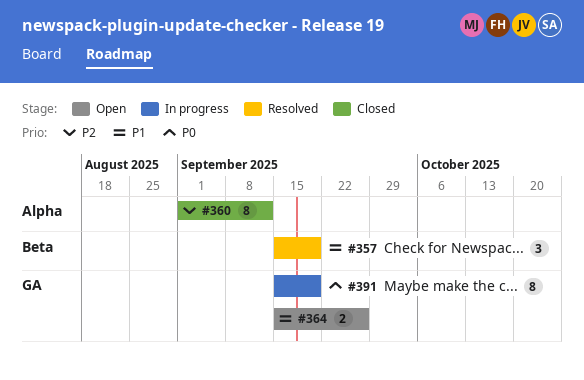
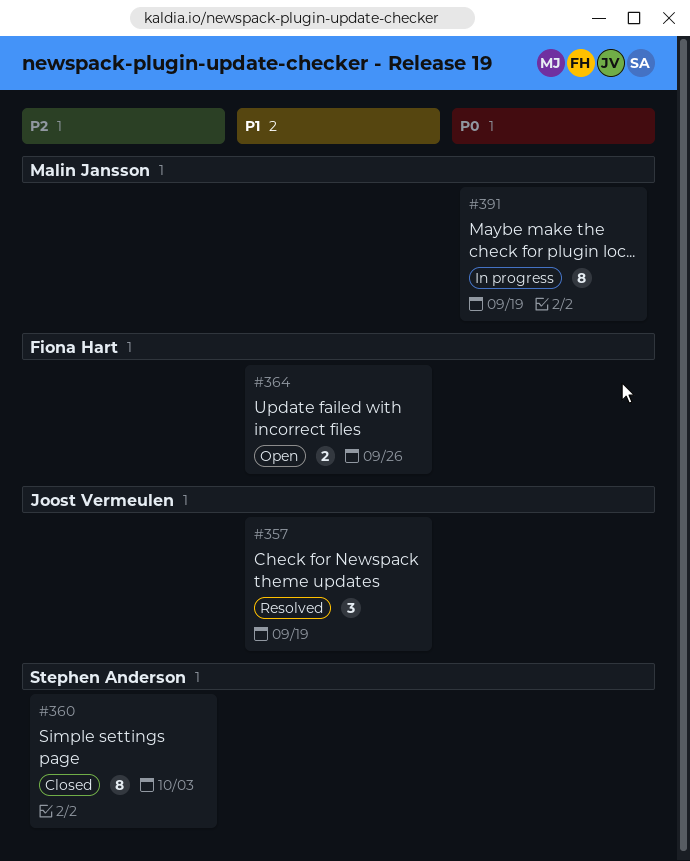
#360, due: Sep 12 -> Oct 3

